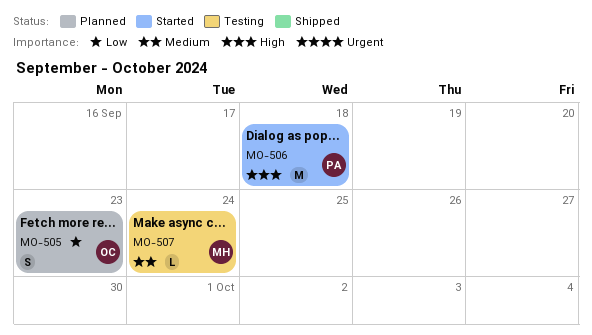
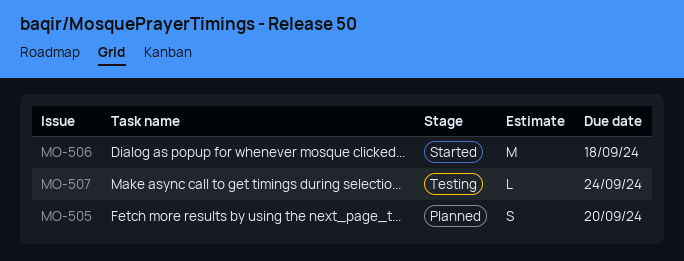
MO-505, due: Sep 23 -> Sep 20

